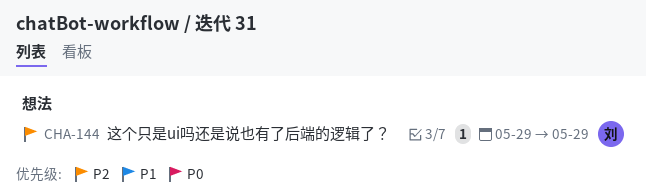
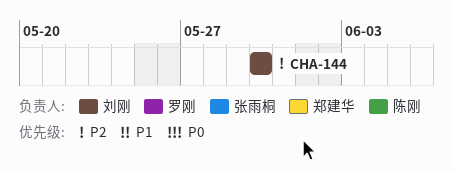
CHA-144, start: May 29 -> May 30
CHA-144, due: May 29 -> May 30

